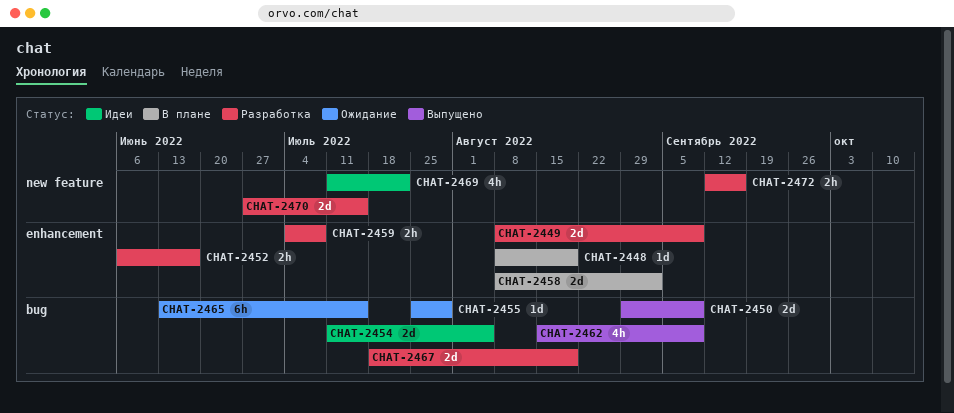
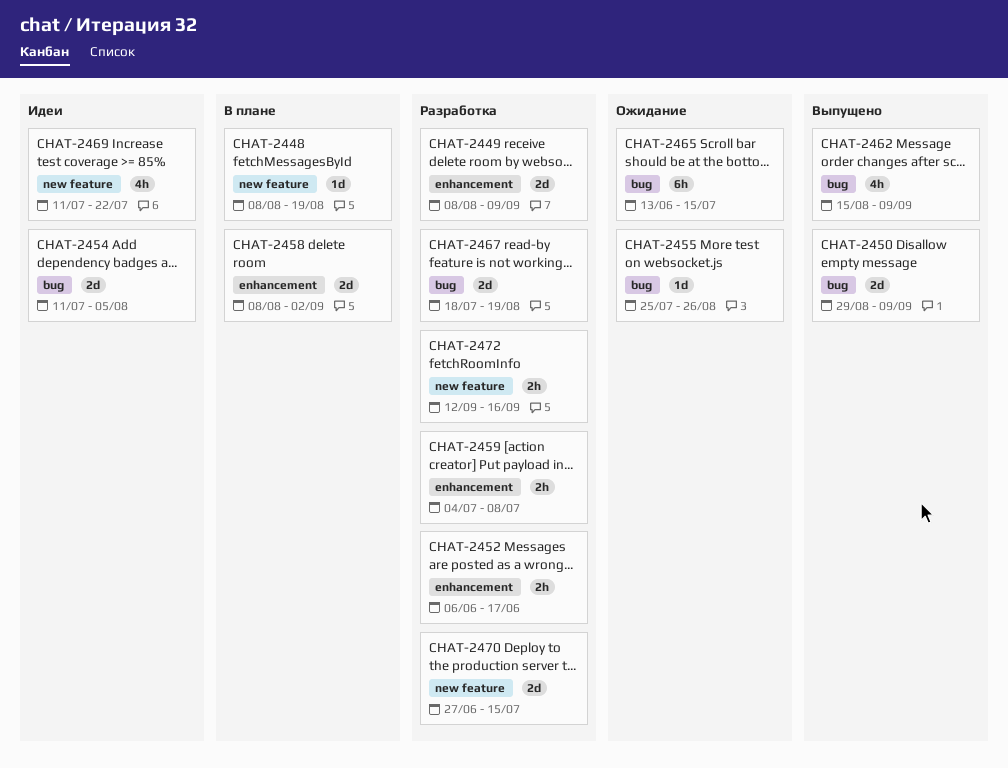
CHAT-2448, label: enhancement -> new feature
CHAT-2455, due: Jul 29 -> Aug 26

